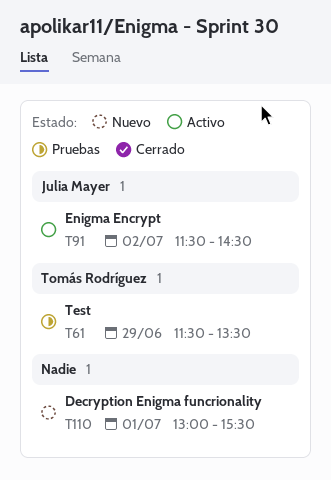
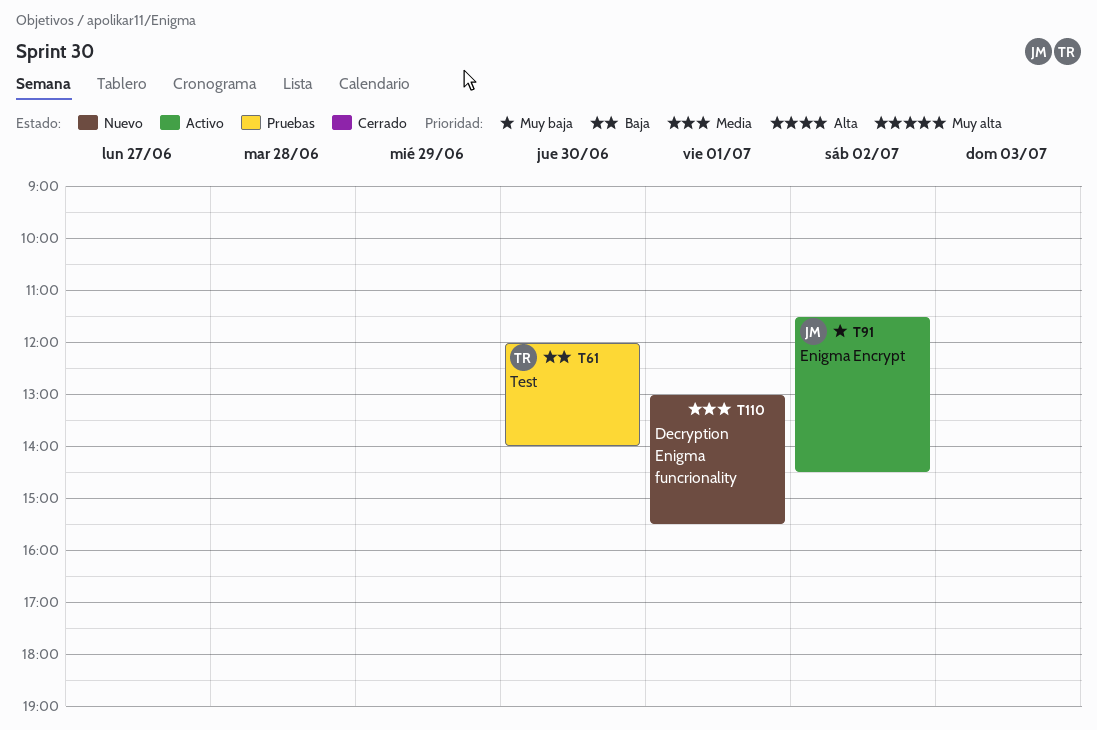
T61, day: Jun 29 -> Jun 30
T61, begins: 11:30 -> 12:00
T61, ends: 13:30 -> 14:00

